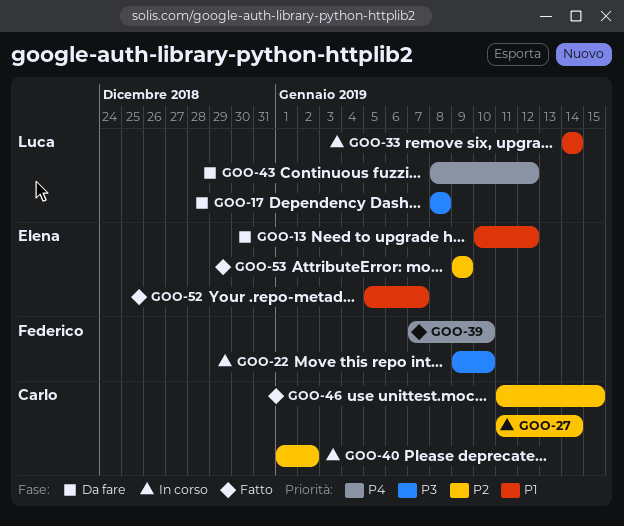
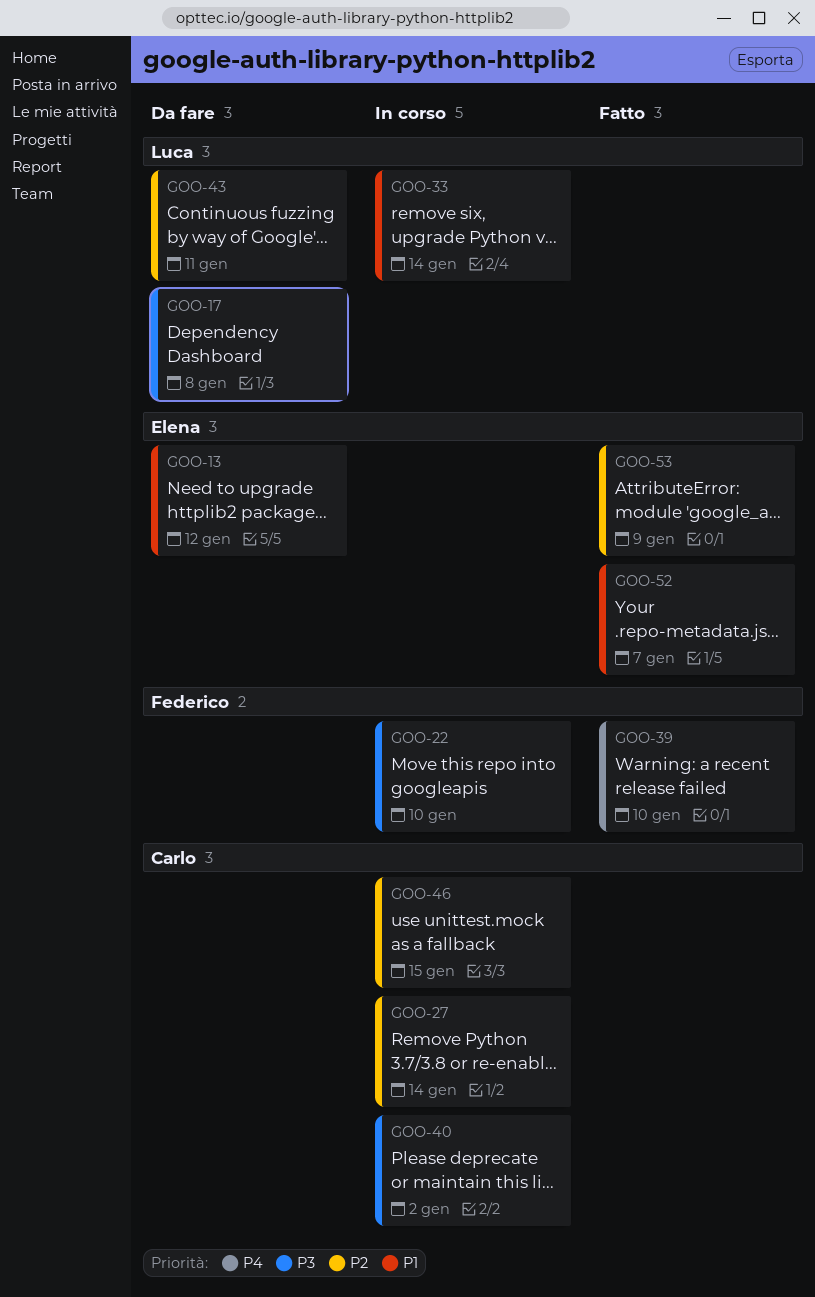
GOO-40, priority: P2 -> P3
GOO-43, priority: P4 -> P2
GOO-43, due: Jan 12 -> Jan 11
GOO-46, status: Fatto -> In corso

